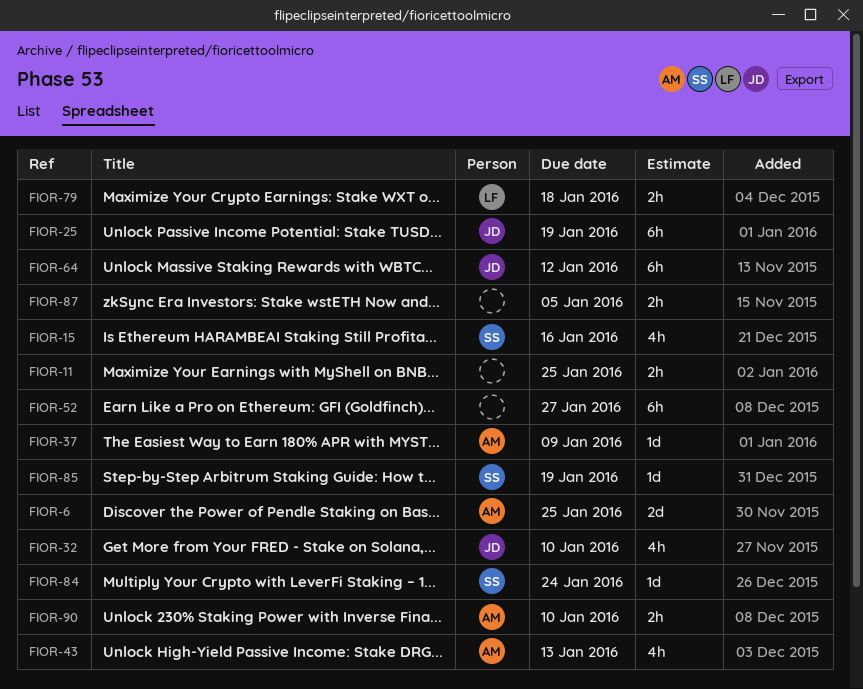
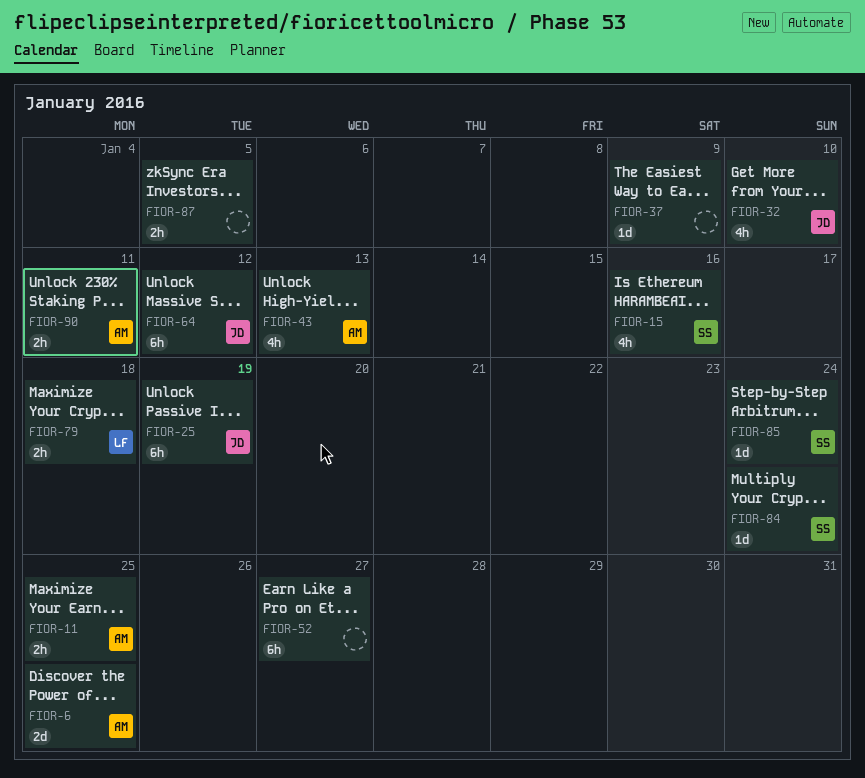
FIOR-11, owner: none -> AM
FIOR-37, owner: AM -> none
FIOR-85, due: Jan 19 -> Jan 24
FIOR-90, due: Jan 10 -> Jan 11

